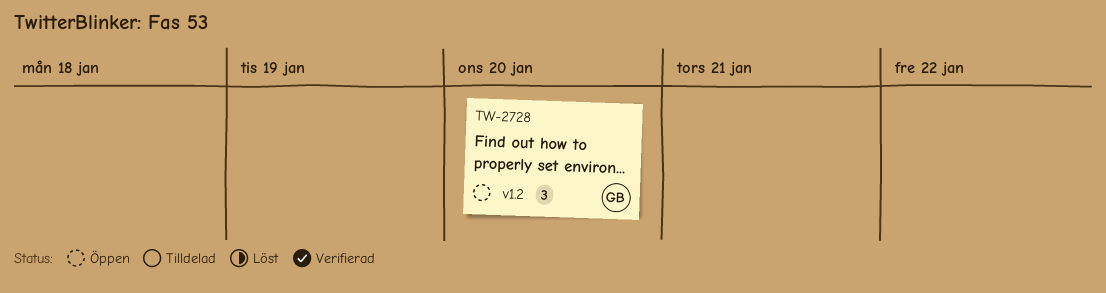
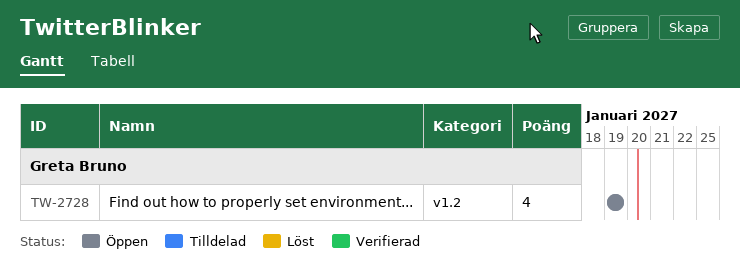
TW-2728, estimate: 3 -> 4
TW-2728, due: Jan 20 -> Jan 19

